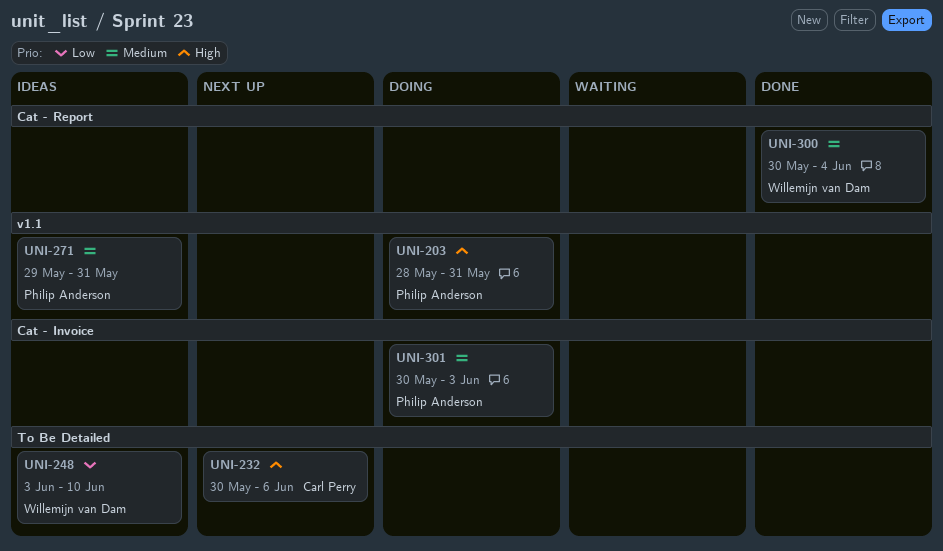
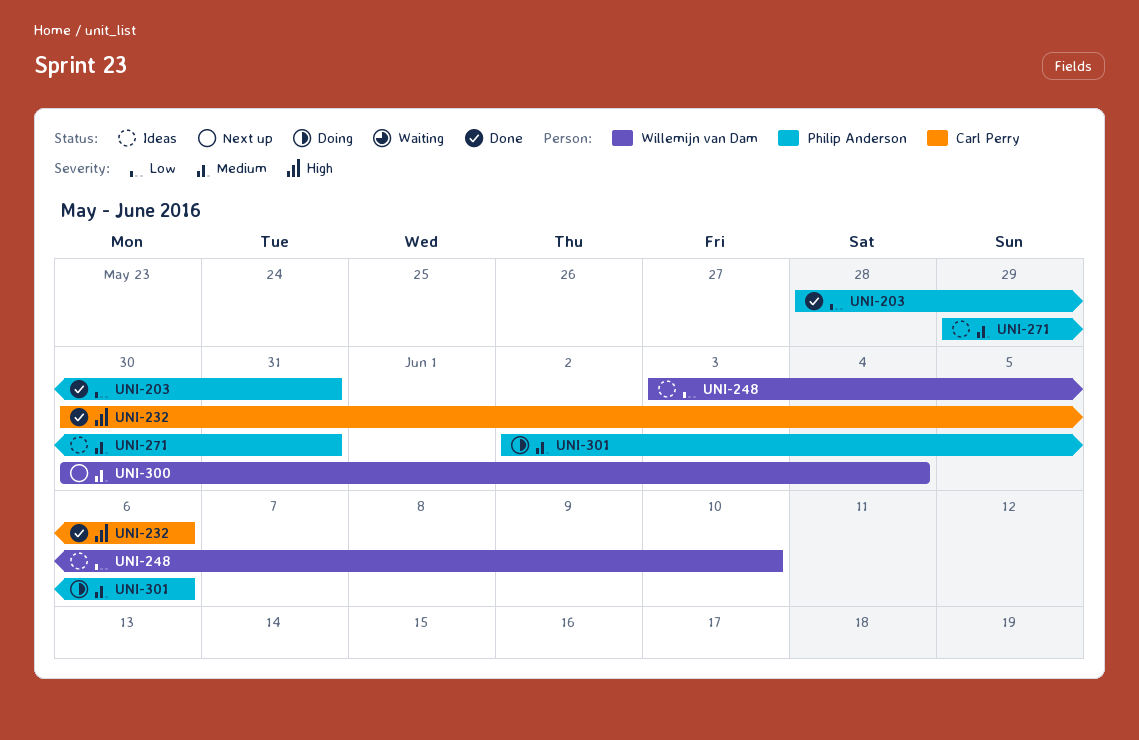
UNI-203, status: Doing -> Done
UNI-203, priority: High -> Low
UNI-232, status: Next up -> Done
UNI-300, status: Done -> Next up
UNI-301, start: May 30 -> Jun 2
UNI-301, due: Jun 3 -> Jun 6

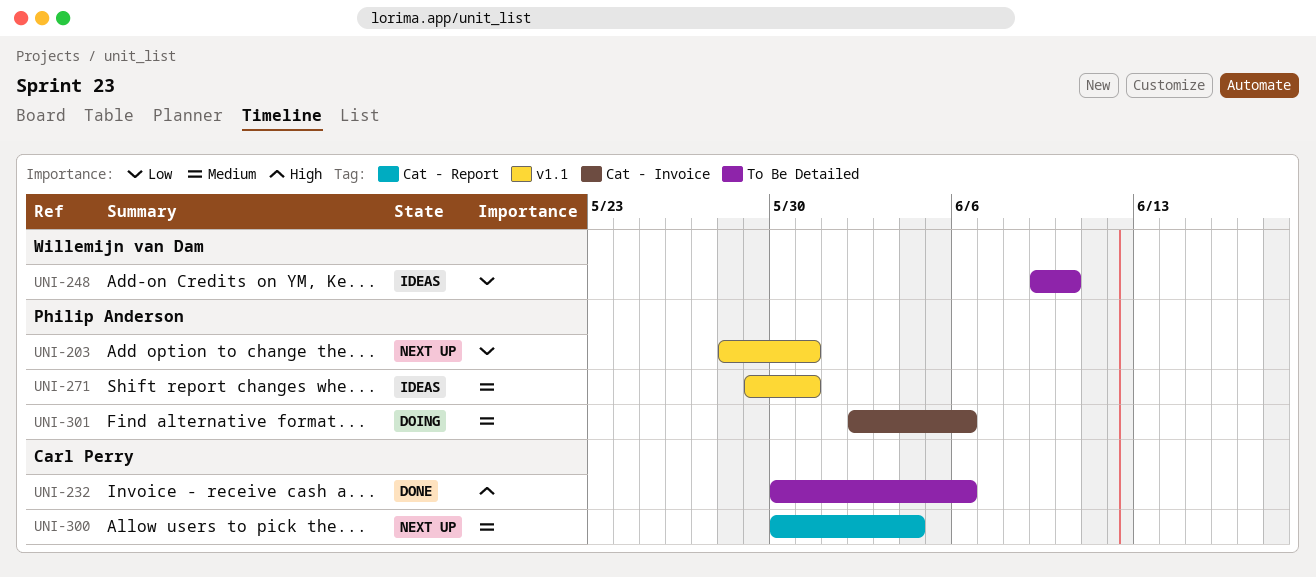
UNI-203, status: Done -> Next up
UNI-248, start: Jun 3 -> Jun 9
UNI-300, owner: Willemijn van Dam -> Carl Perry

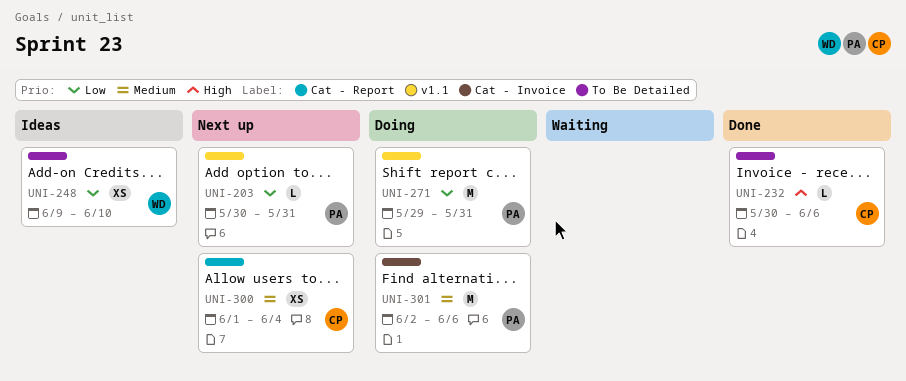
UNI-203, start: May 28 -> May 30
UNI-271, status: Ideas -> Doing
UNI-271, priority: Medium -> Low
UNI-300, start: May 30 -> Jun 1

